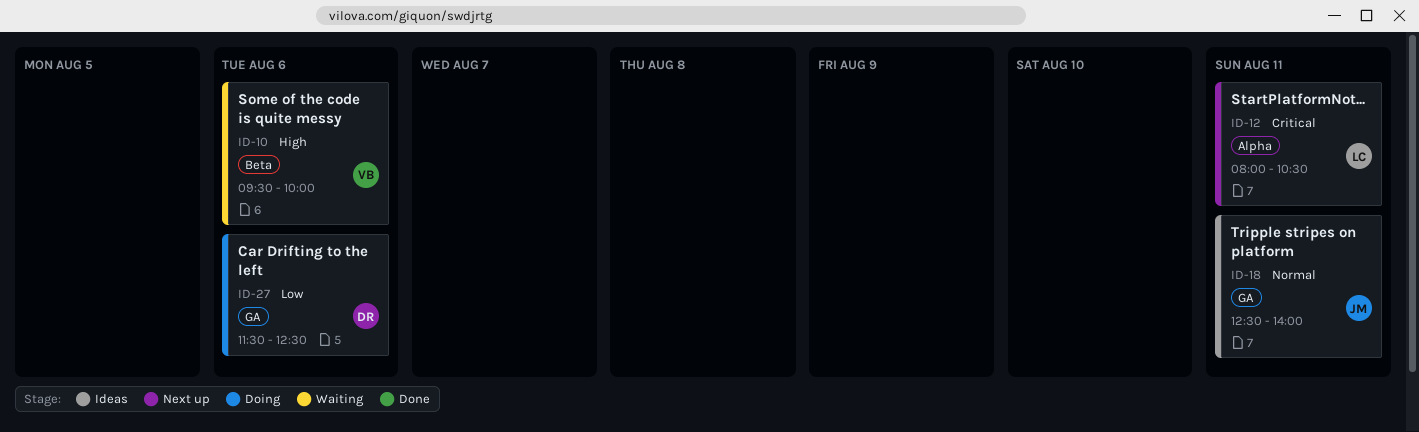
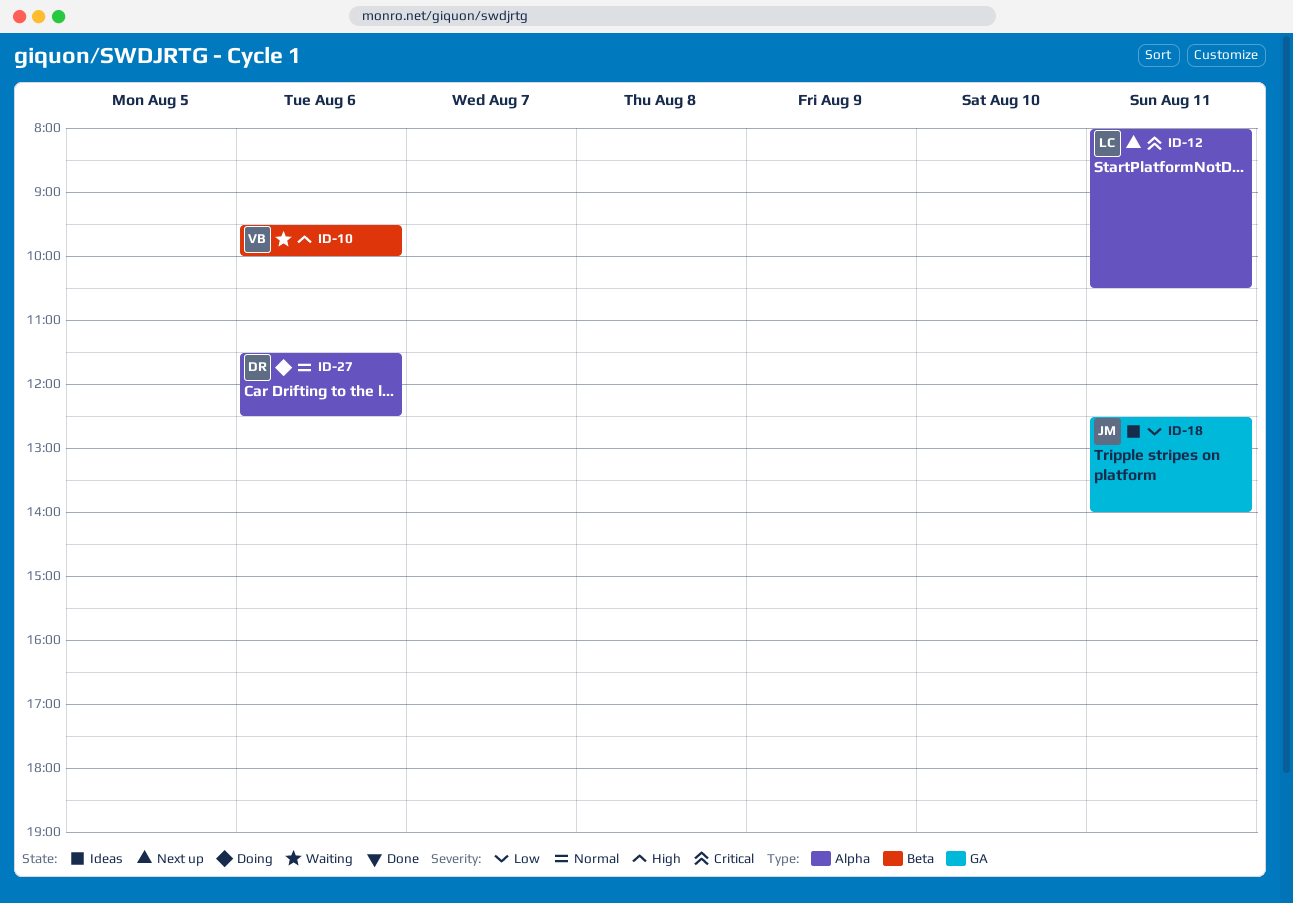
ID-18, priority: Normal -> Low
ID-27, priority: Low -> Normal
ID-27, label: GA -> Alpha

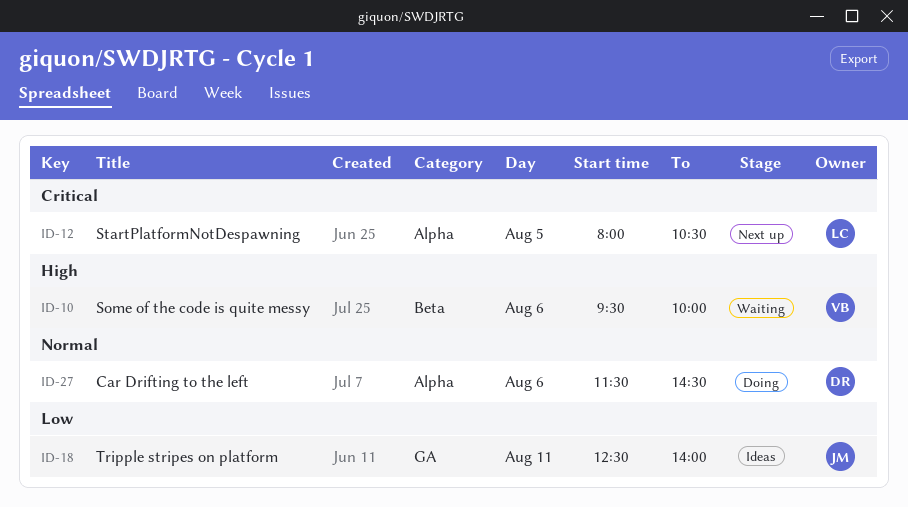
ID-12, day: Aug 11 -> Aug 5
ID-27, ends: 12:30 -> 14:30

